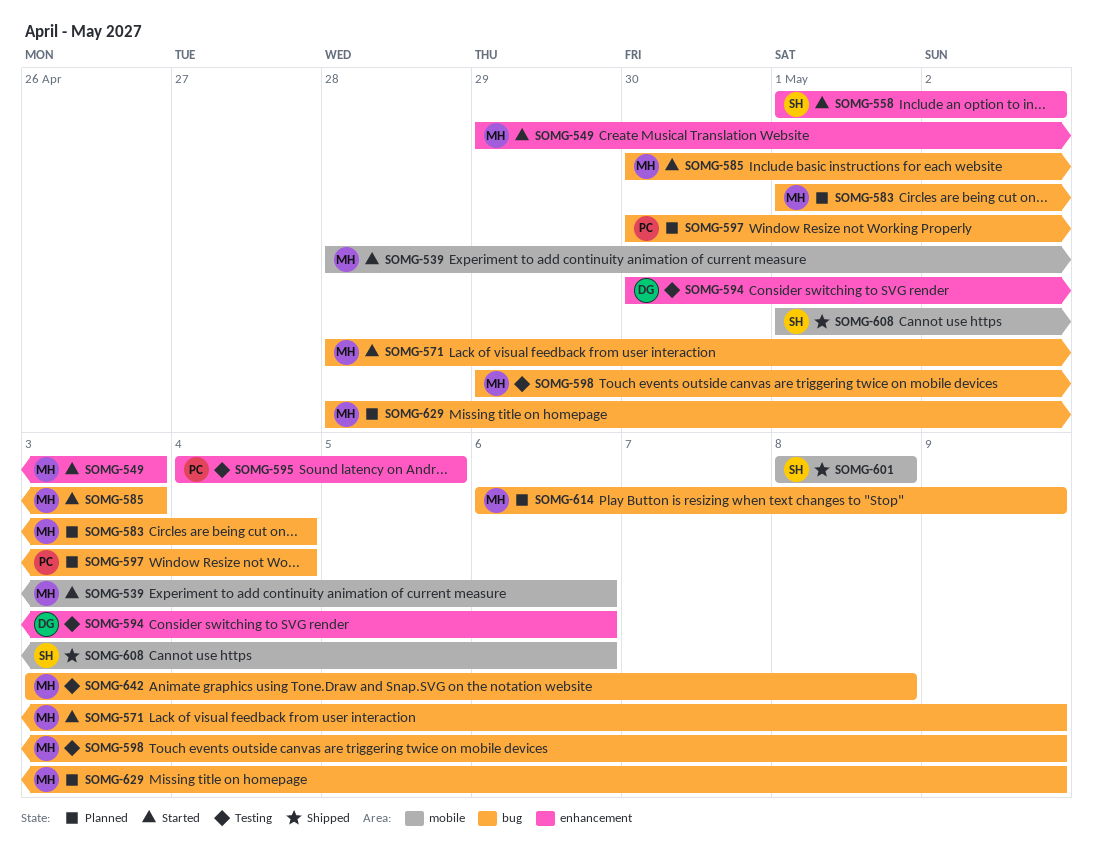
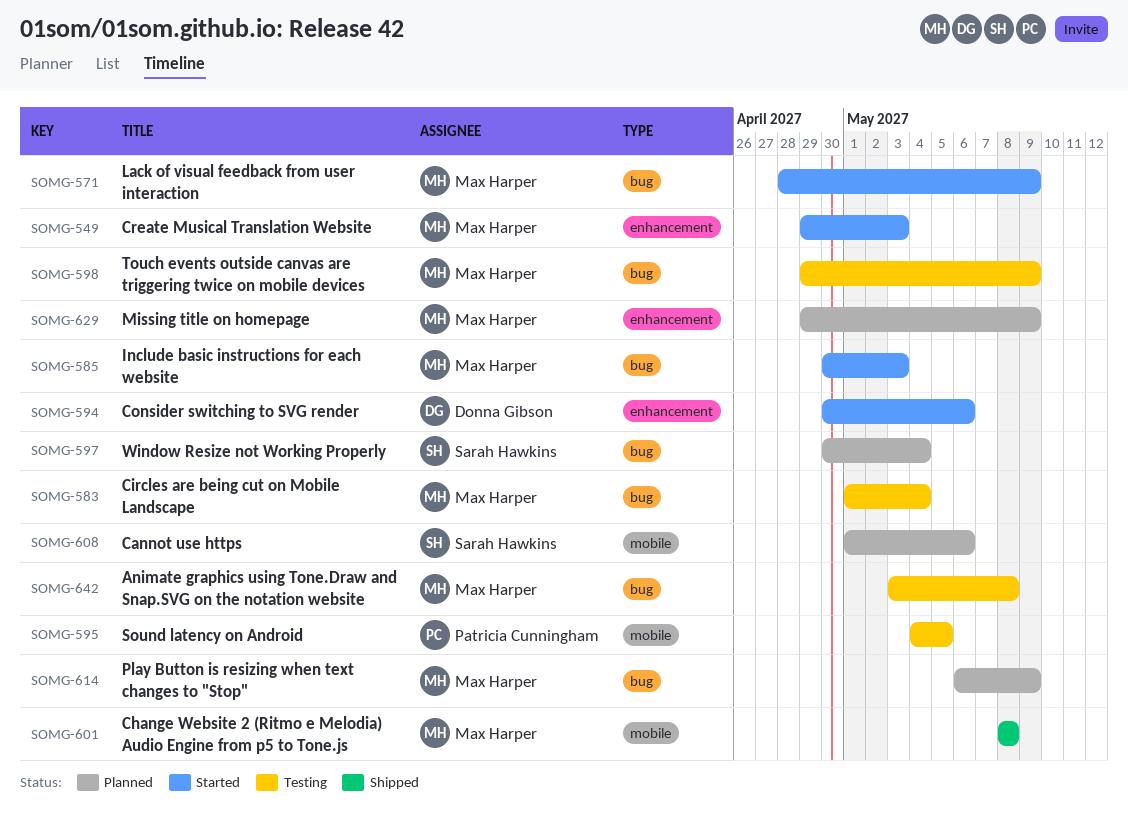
SOMG-539: present -> none
SOMG-558: present -> none
SOMG-583, status: Planned -> Testing
SOMG-594, status: Testing -> Started
SOMG-595, label: enhancement -> mobile
SOMG-597, owner: Patricia Cunningham -> Sarah Hawkins
SOMG-601, owner: Sarah Hawkins -> Max Harper
SOMG-608, status: Shipped -> Planned
SOMG-629, label: bug -> enhancement
SOMG-629, start: Apr 28 -> Apr 29

